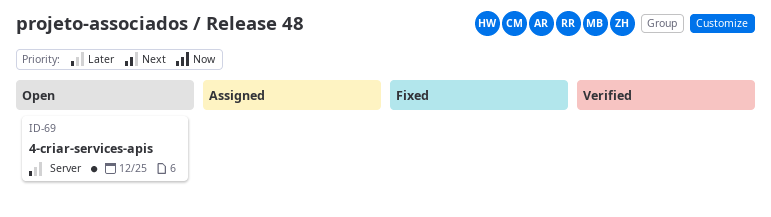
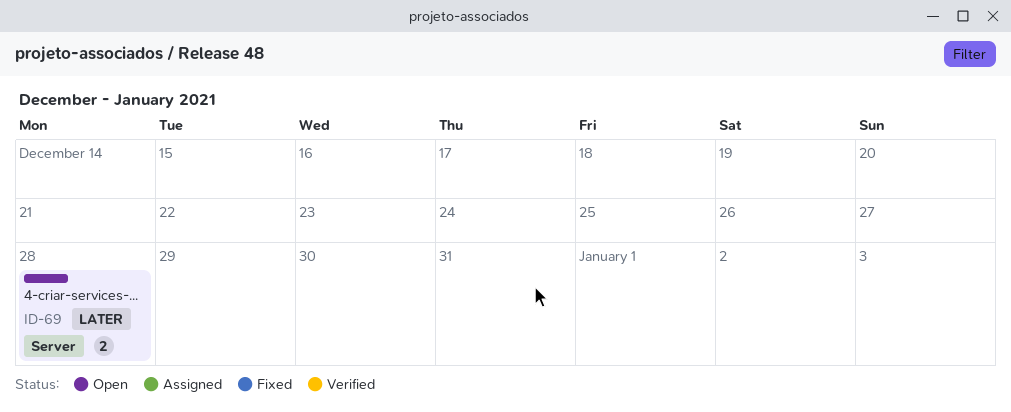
ID-69, estimate: 1 -> 2
ID-69, due: Dec 25 -> Dec 28

